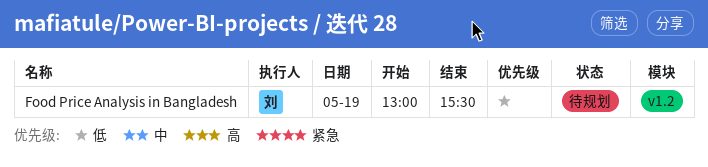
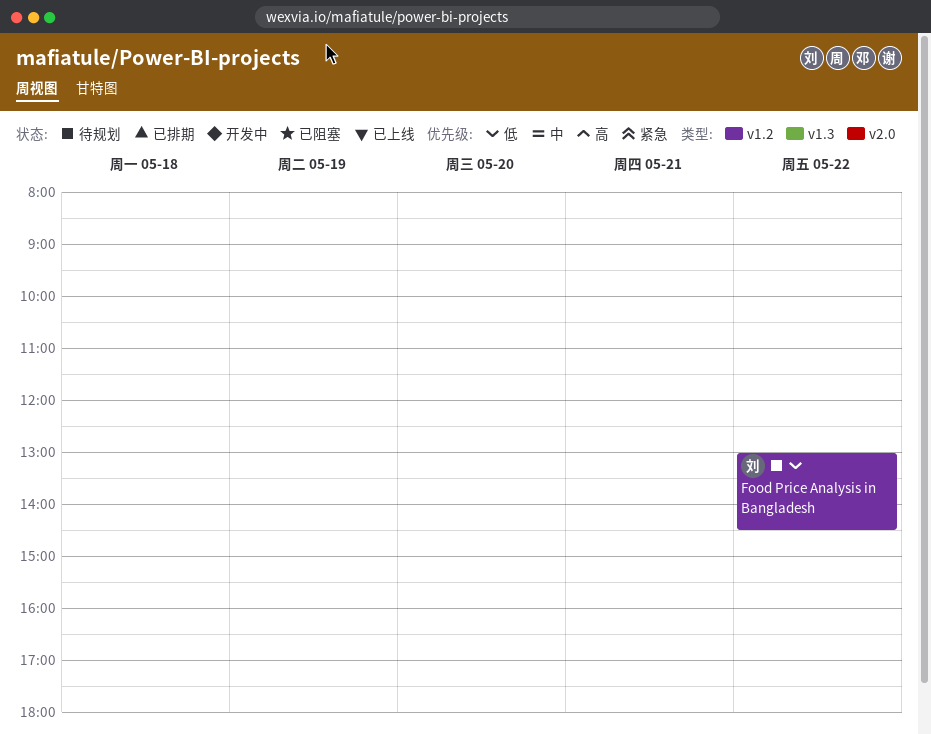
Food Price Analysis in Bangladesh, day: May 19 -> May 22
Food Price Analysis in Bangladesh, ends: 15:30 -> 14:30

